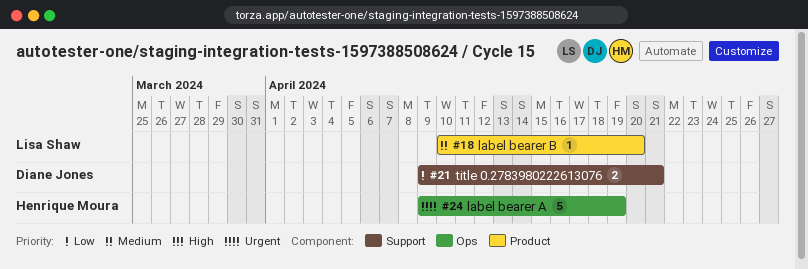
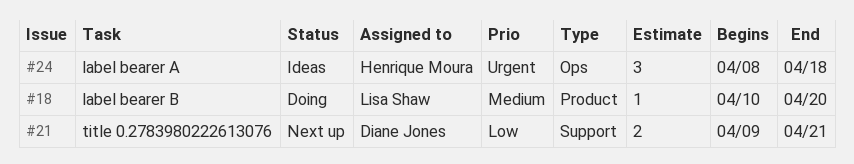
#24, estimate: 5 -> 3
#24, start: Apr 9 -> Apr 8
#24, due: Apr 19 -> Apr 18

